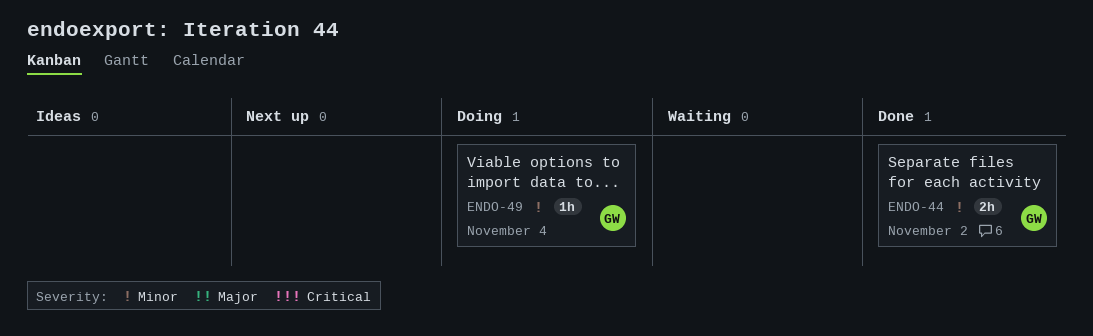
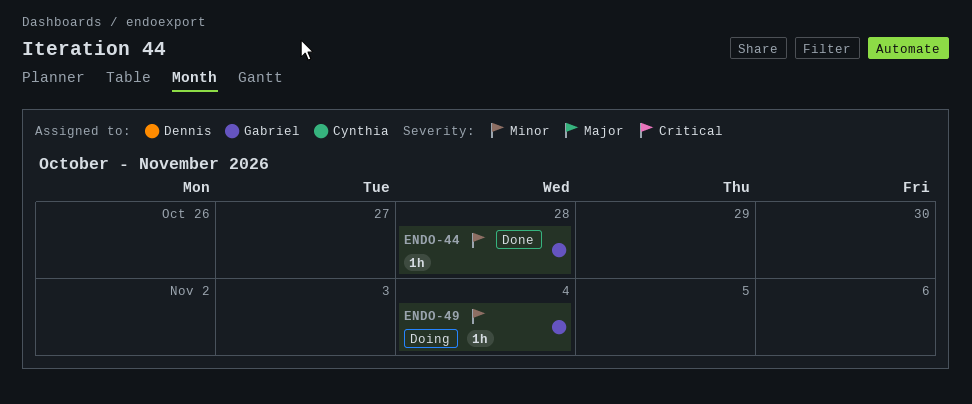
ENDO-44, estimate: 2h -> 1h
ENDO-44, due: Nov 2 -> Oct 28

